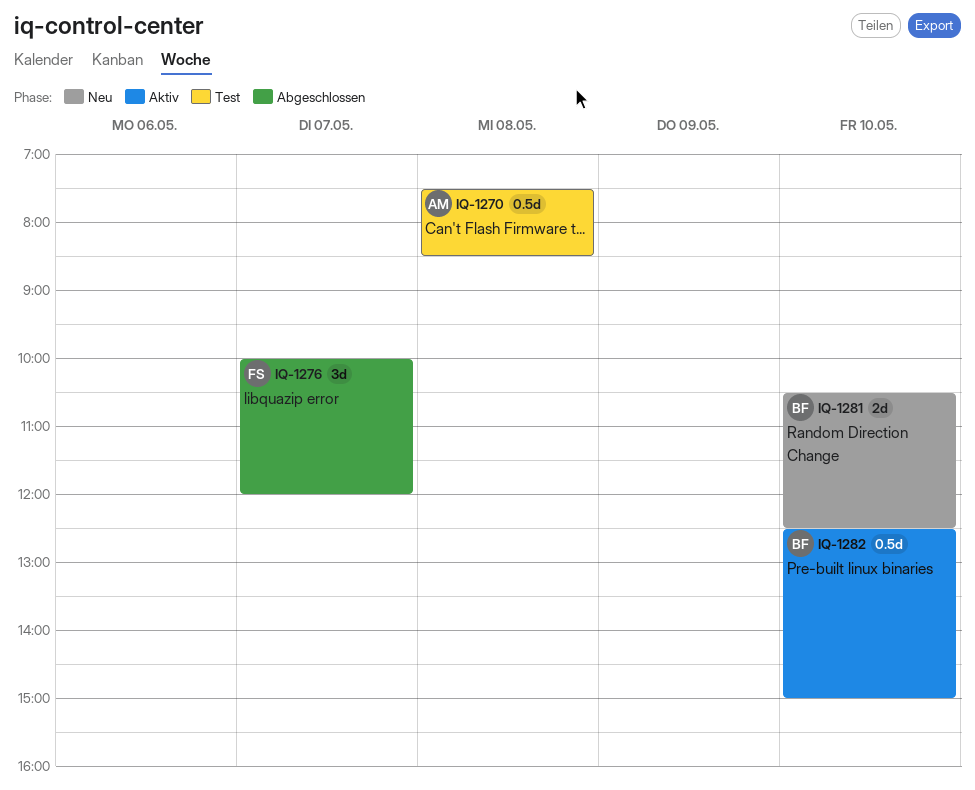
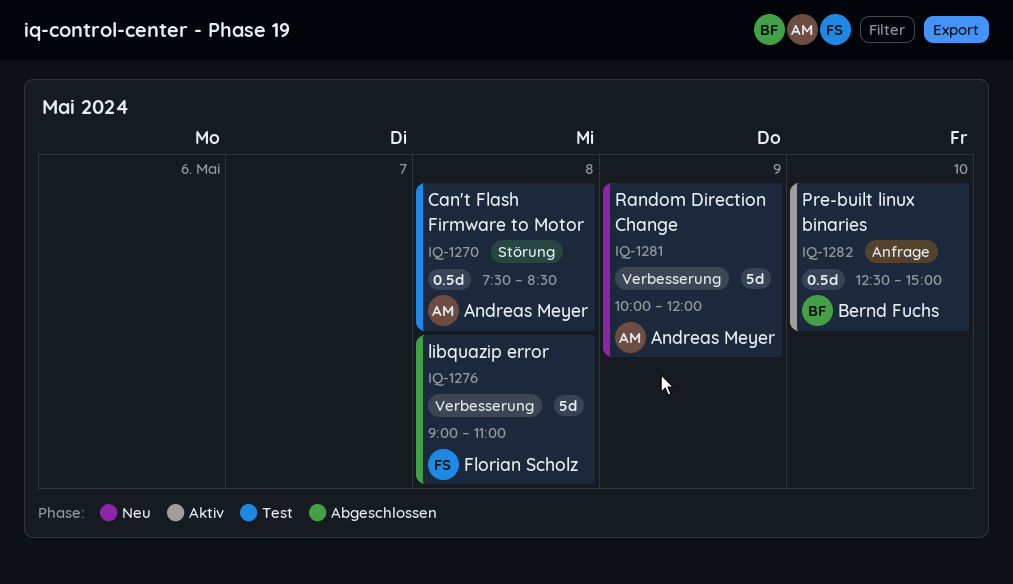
IQ-1276, estimate: 3d -> 5d
IQ-1276, day: May 7 -> May 8
IQ-1276, begins: 10:00 -> 09:00
IQ-1276, ends: 12:00 -> 11:00
IQ-1281, owner: Bernd Fuchs -> Andreas Meyer
IQ-1281, estimate: 2d -> 5d
IQ-1281, day: May 10 -> May 9
IQ-1281, begins: 10:30 -> 10:00
IQ-1281, ends: 12:30 -> 12:00

